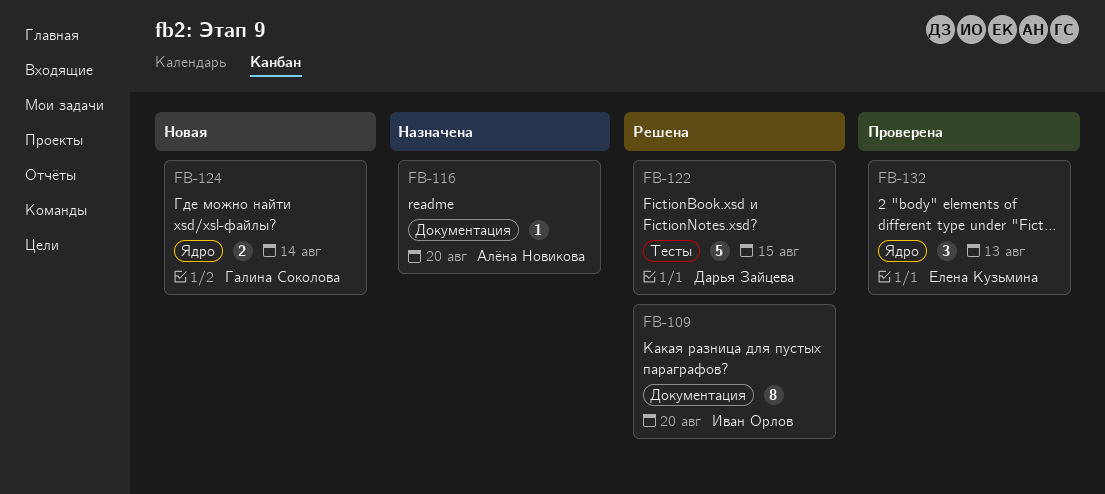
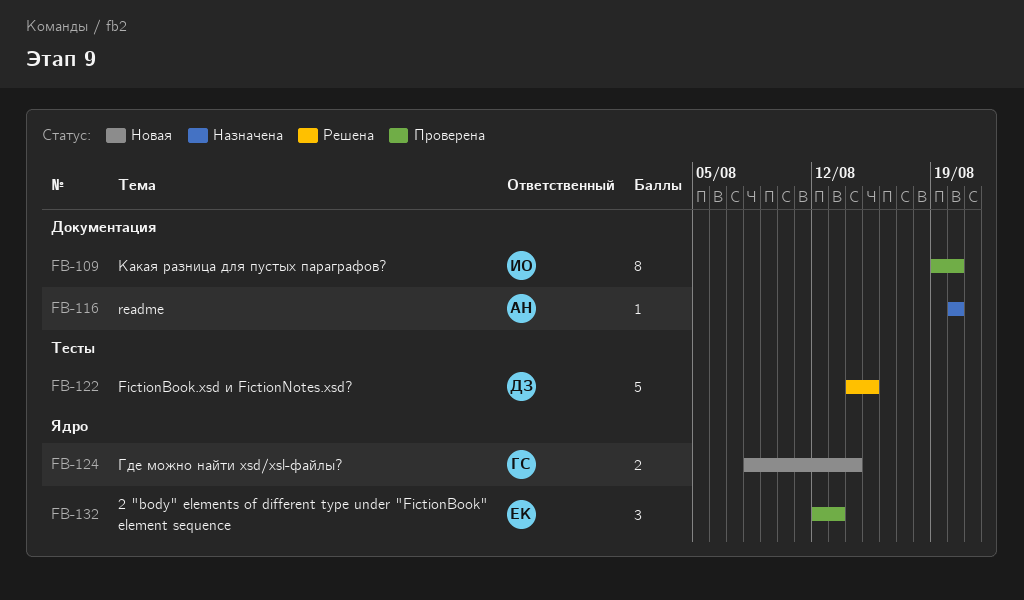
FB-109, status: Решена -> Проверена

